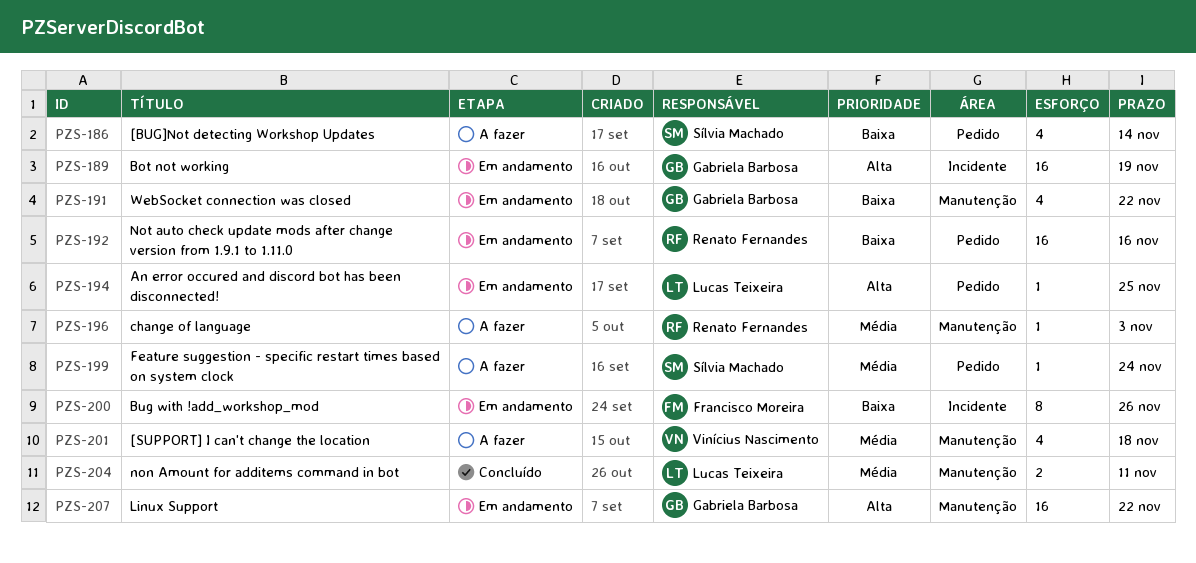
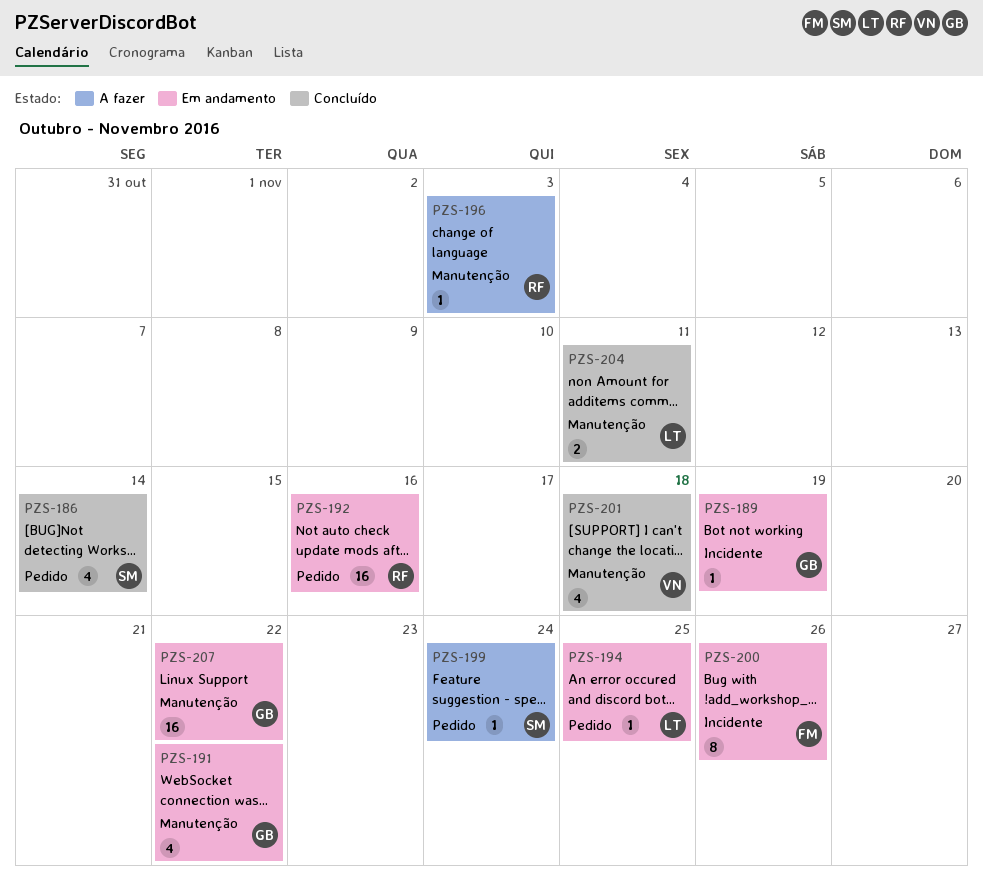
PZS-186, status: A fazer -> Concluído
PZS-189, estimate: 16 -> 1
PZS-201, status: A fazer -> Concluído

